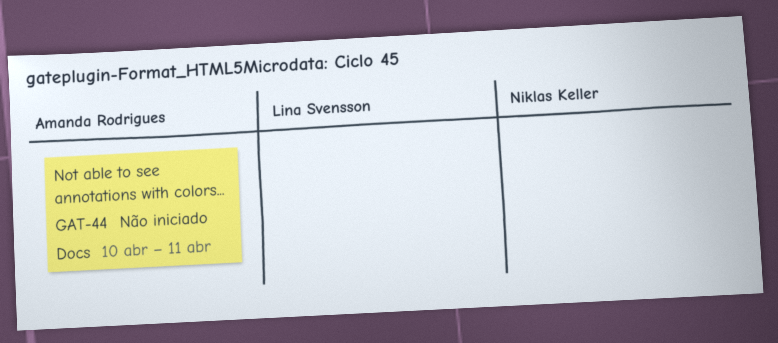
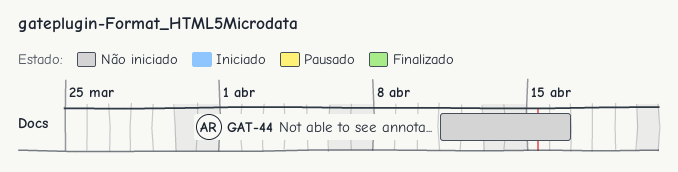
GAT-44, start: Apr 10 -> Apr 11
GAT-44, due: Apr 11 -> Apr 16

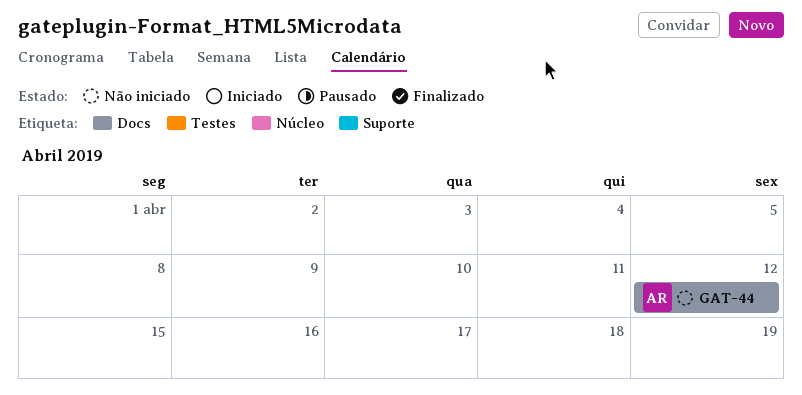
GAT-44, start: Apr 11 -> Apr 12
GAT-44, due: Apr 16 -> Apr 12

